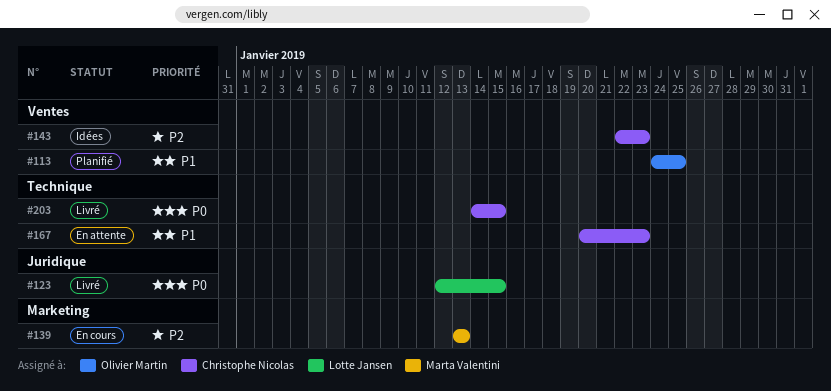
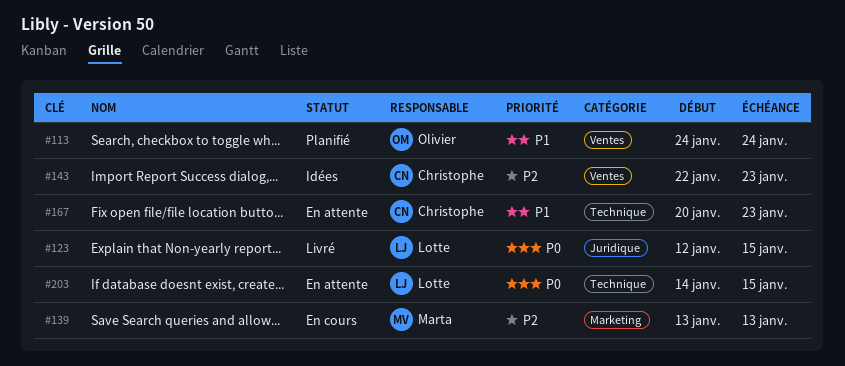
#113, due: Jan 25 -> Jan 24
#203, status: Livré -> En attente
#203, owner: Christophe Nicolas -> Lotte Jansen

